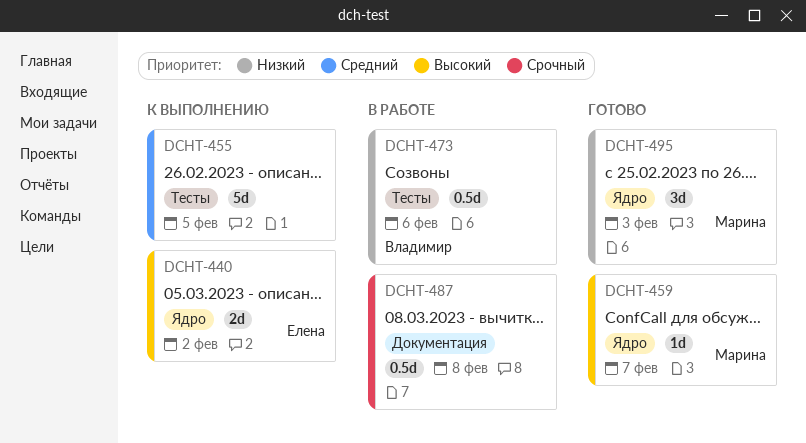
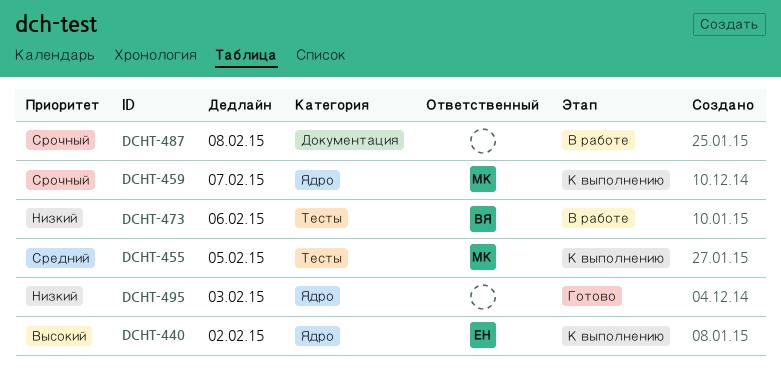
DCHT-455, owner: none -> Марина
DCHT-459, status: Готово -> К выполнению
DCHT-459, priority: Высокий -> Срочный
DCHT-495, owner: Марина -> none

